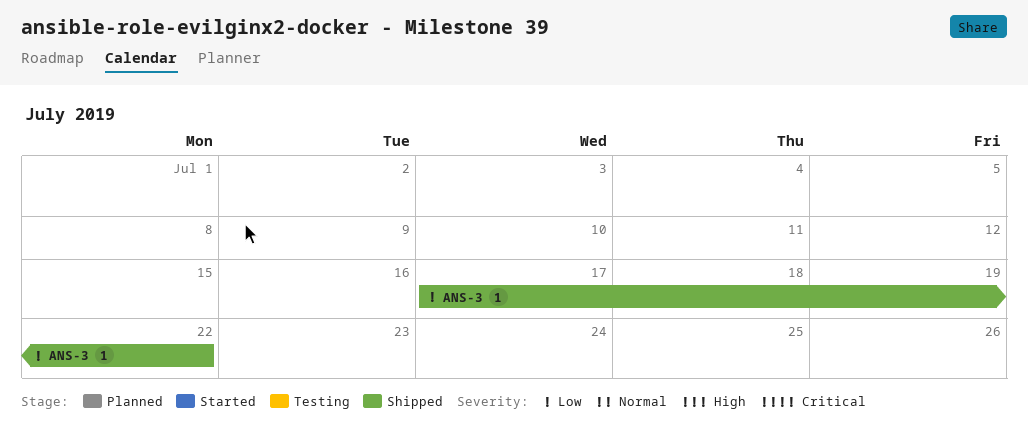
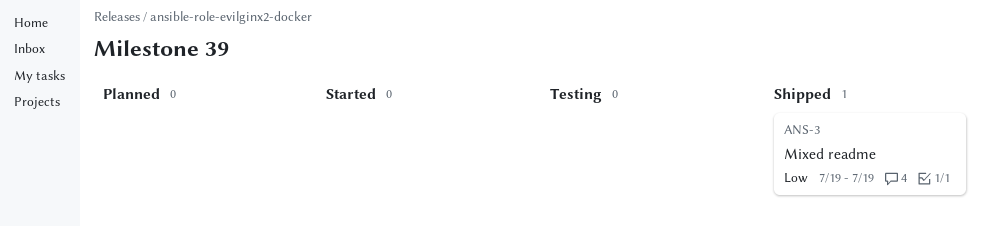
ANS-3, start: Jul 17 -> Jul 19
ANS-3, due: Jul 22 -> Jul 19

